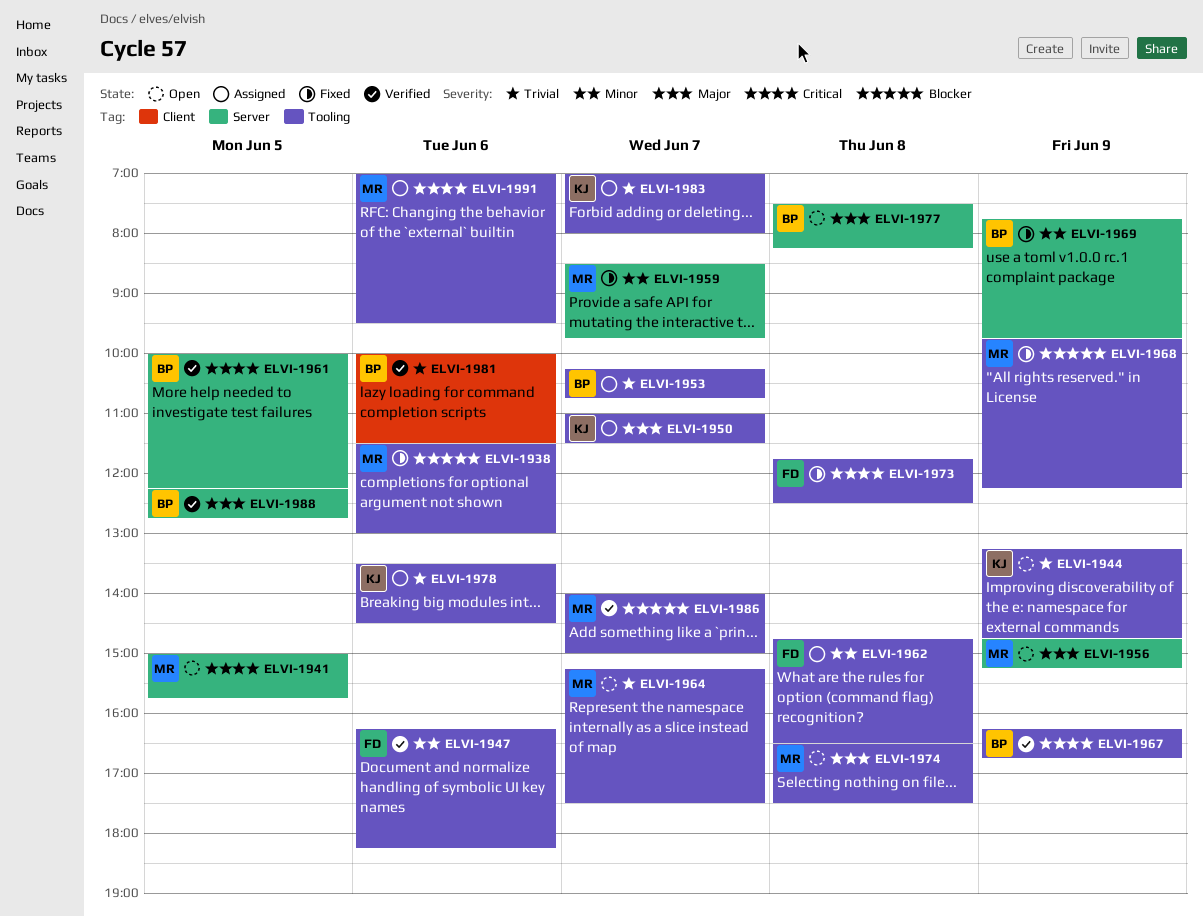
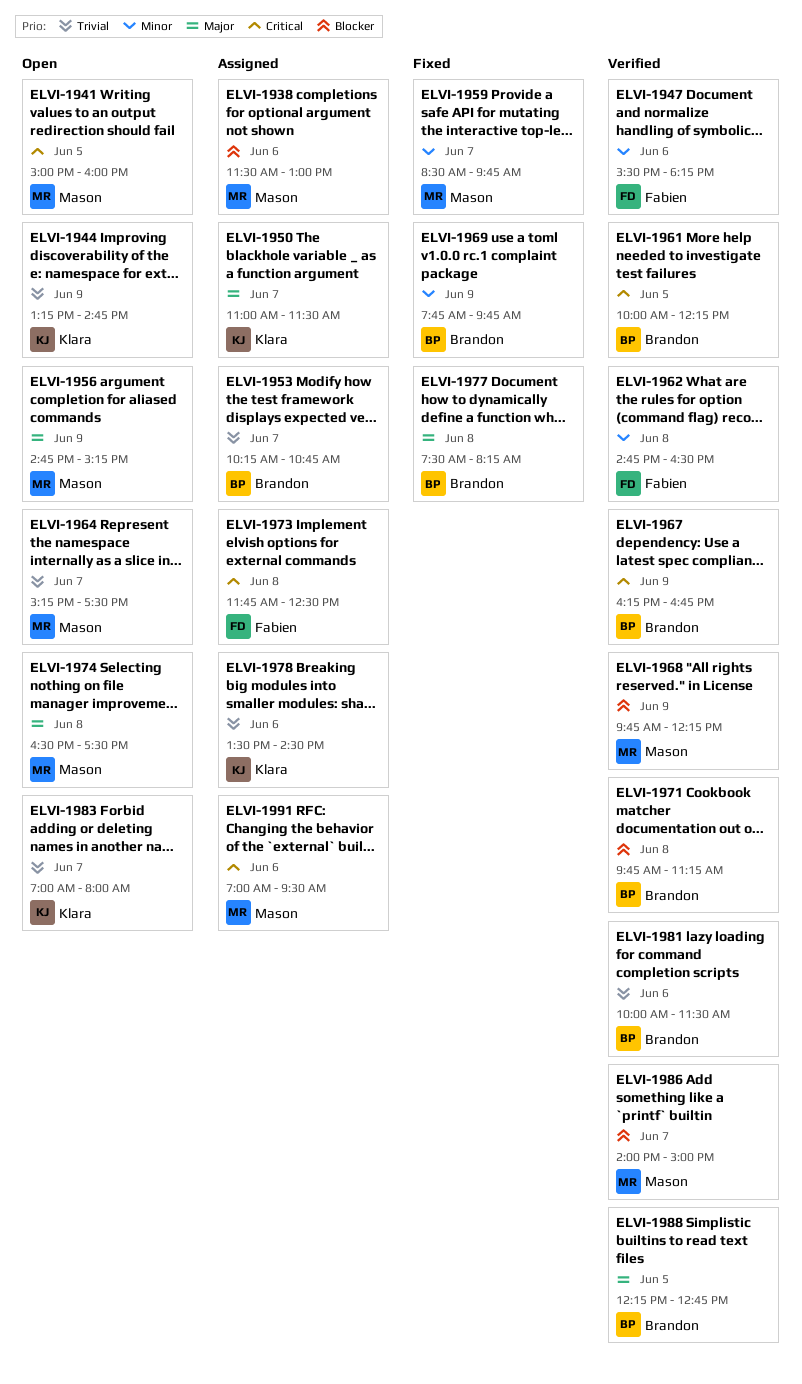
ELVI-1938, status: Fixed -> Assigned
ELVI-1941, ends: 15:45 -> 16:00
ELVI-1947, begins: 16:15 -> 15:30
ELVI-1962, status: Assigned -> Verified
ELVI-1968, status: Fixed -> Verified
ELVI-1971: none -> present
ELVI-1973, status: Fixed -> Assigned
ELVI-1977, status: Open -> Fixed
ELVI-1983, status: Assigned -> Open

